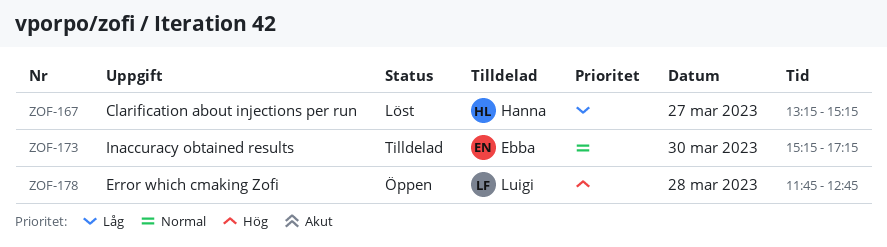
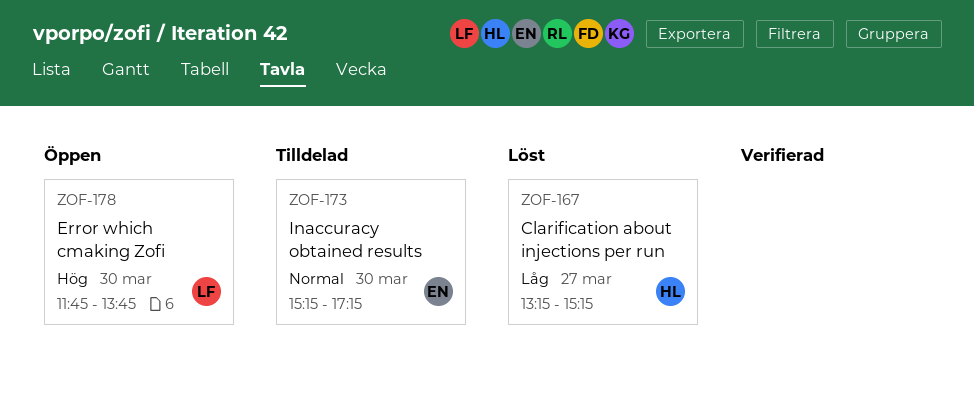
ZOF-178, day: Mar 28 -> Mar 30
ZOF-178, ends: 12:45 -> 13:45

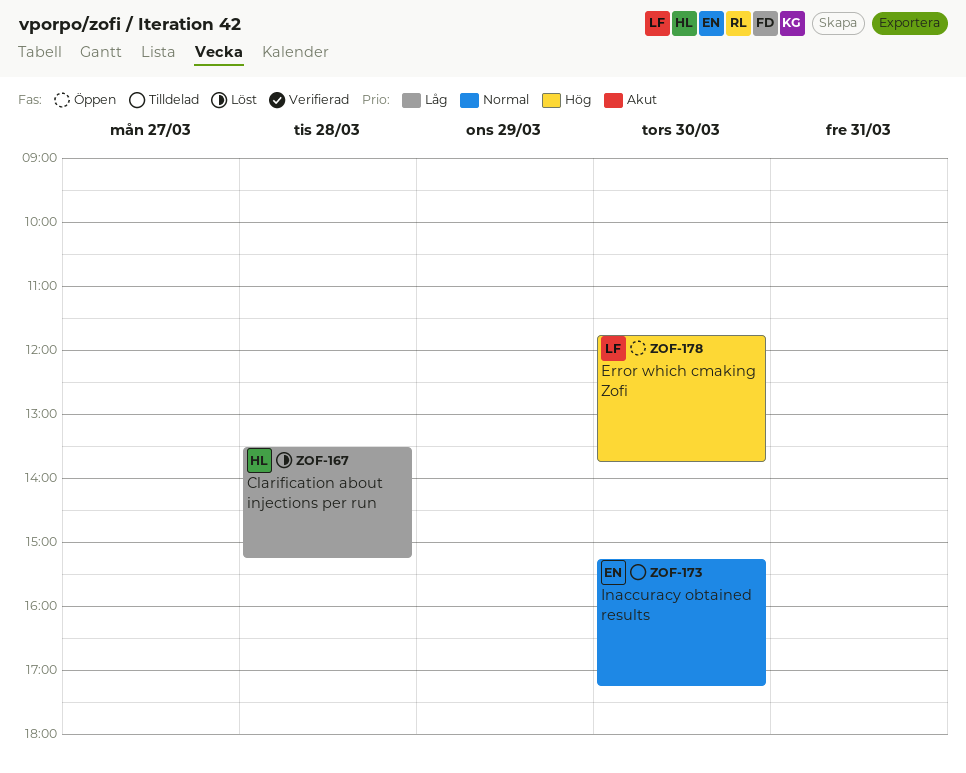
ZOF-167, day: Mar 27 -> Mar 28
ZOF-167, begins: 13:15 -> 13:30

